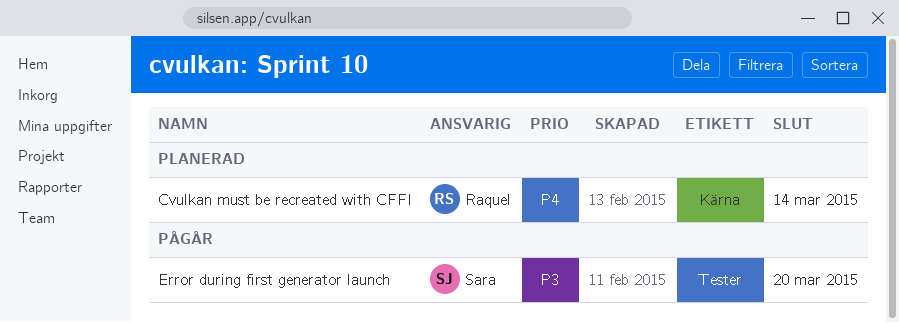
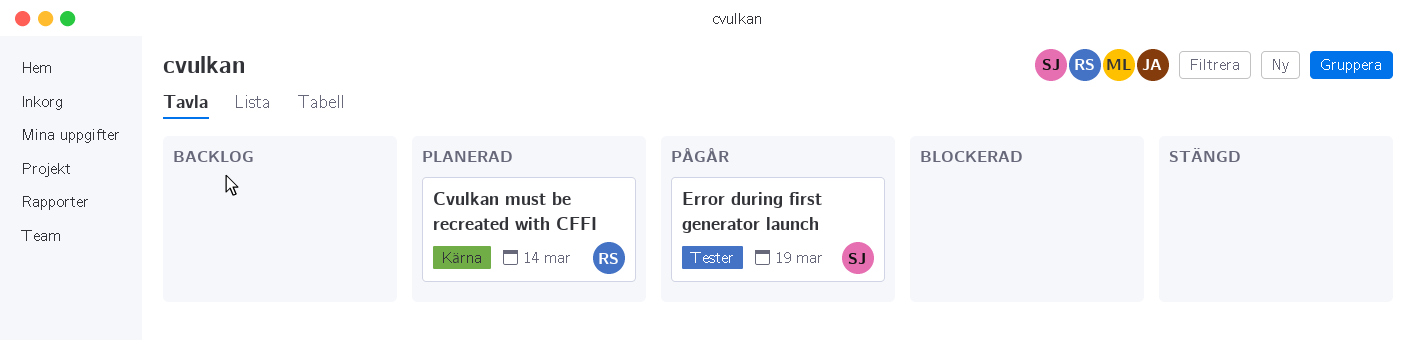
Error during first generator launch, due: Mar 20 -> Mar 19

